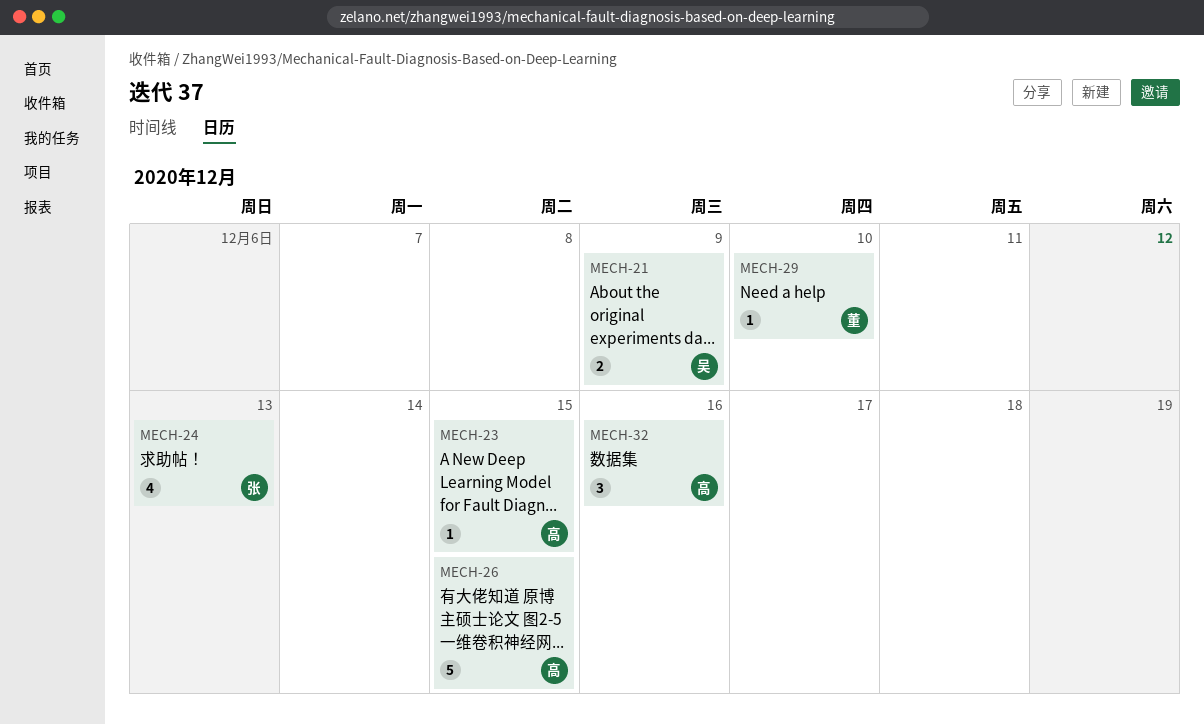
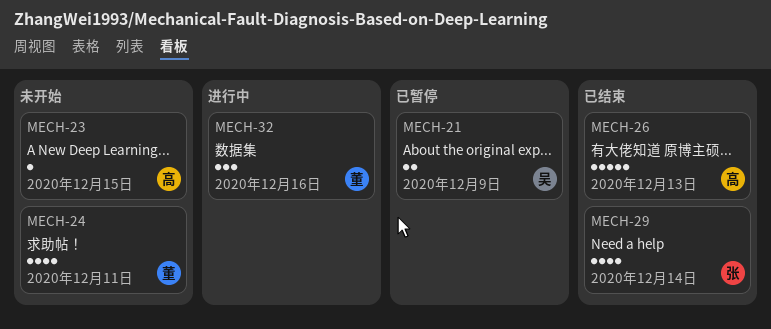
MECH-24, owner: 张 -> 董
MECH-24, due: Dec 13 -> Dec 11
MECH-26, due: Dec 15 -> Dec 13
MECH-29, owner: 董 -> 张
MECH-29, estimate: 1 -> 4
MECH-29, due: Dec 10 -> Dec 14
MECH-32, owner: 高 -> 董

